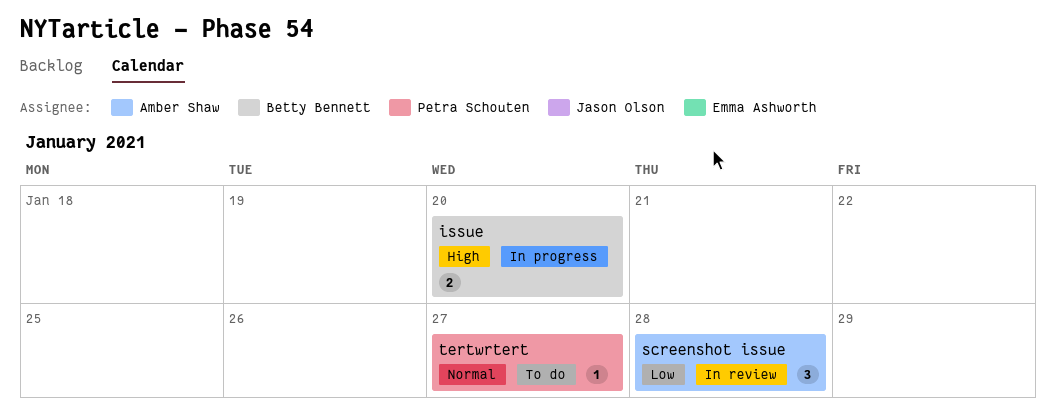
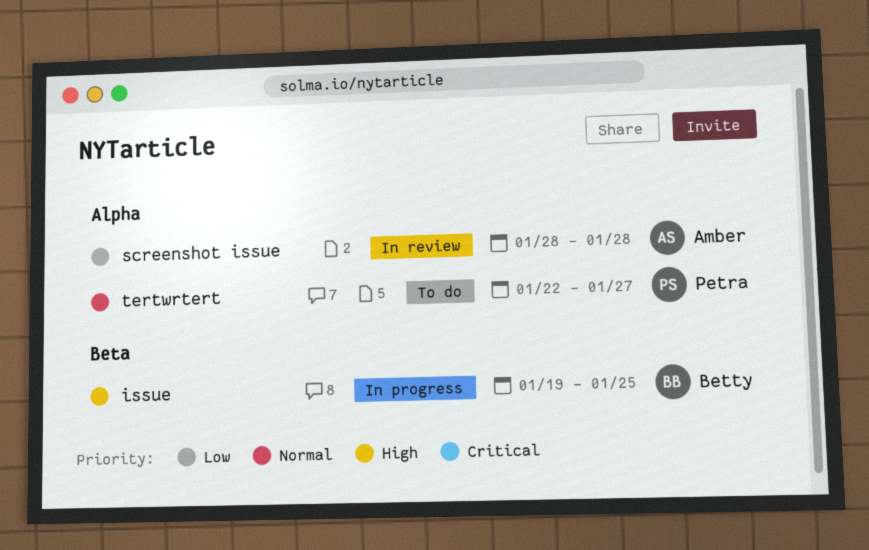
issue, due: Jan 20 -> Jan 25

